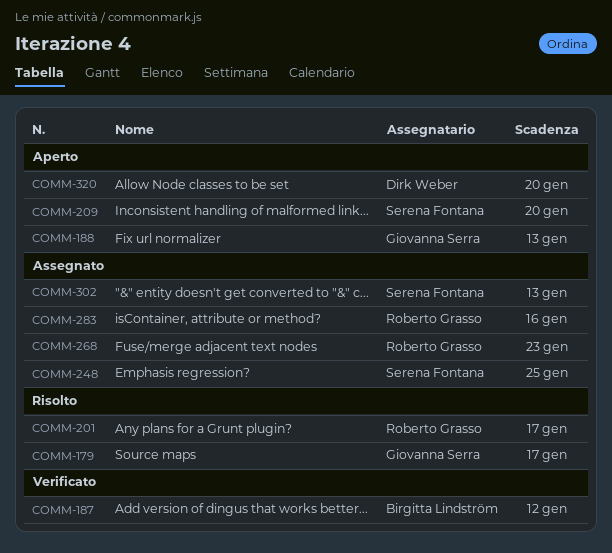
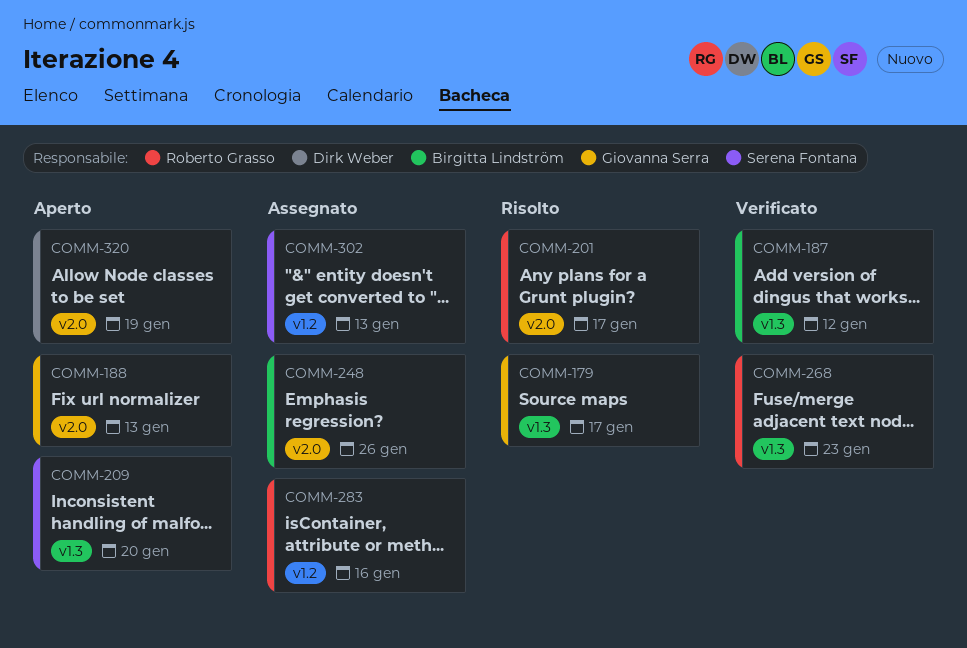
COMM-248, owner: Serena Fontana -> Birgitta Lindström
COMM-248, due: Jan 25 -> Jan 26
COMM-268, status: Assegnato -> Verificato
COMM-320, due: Jan 20 -> Jan 19

